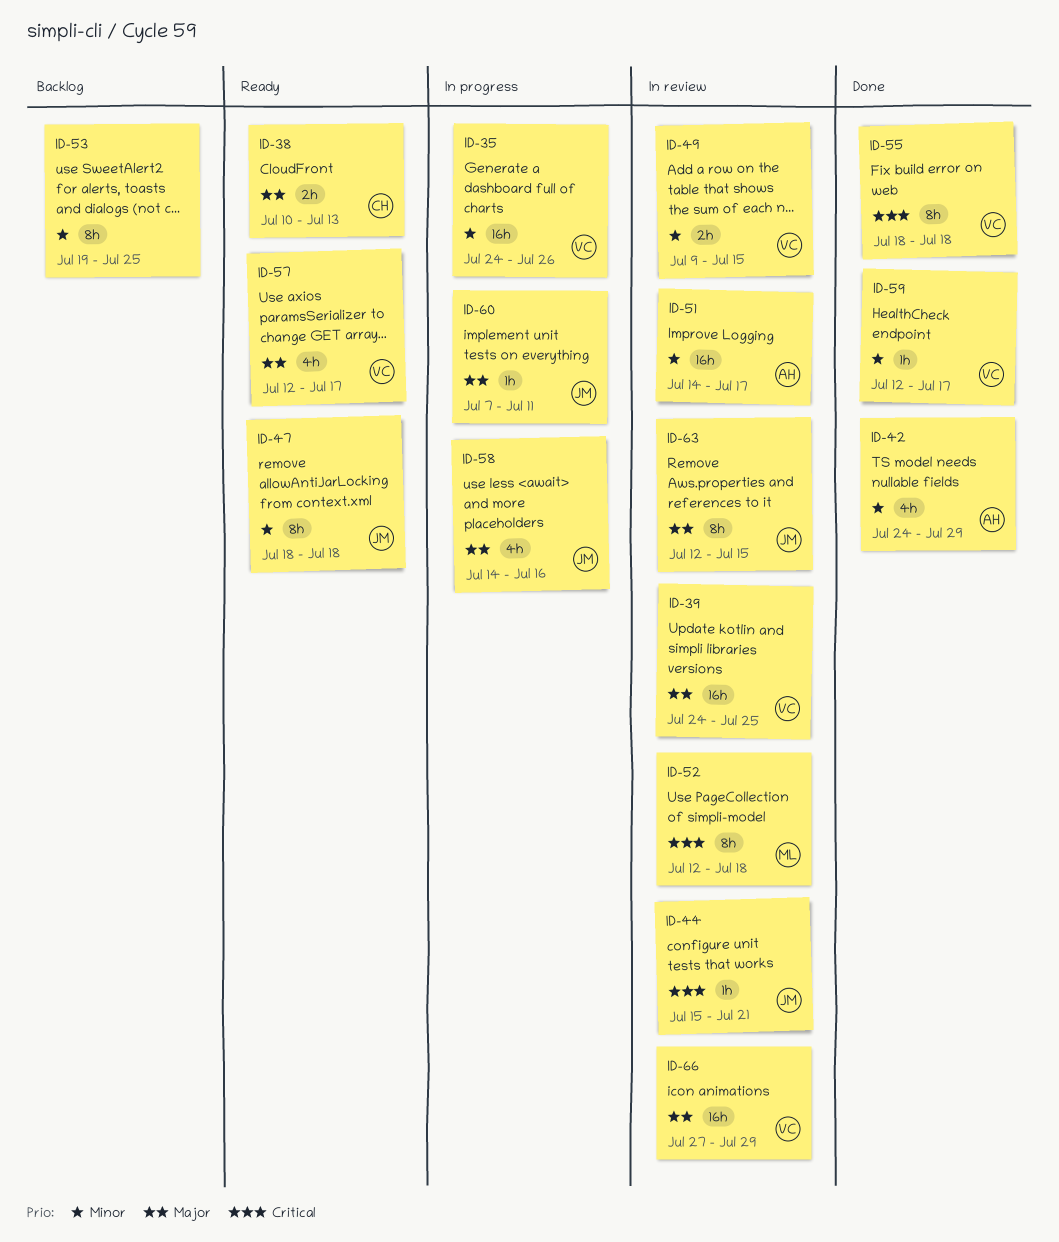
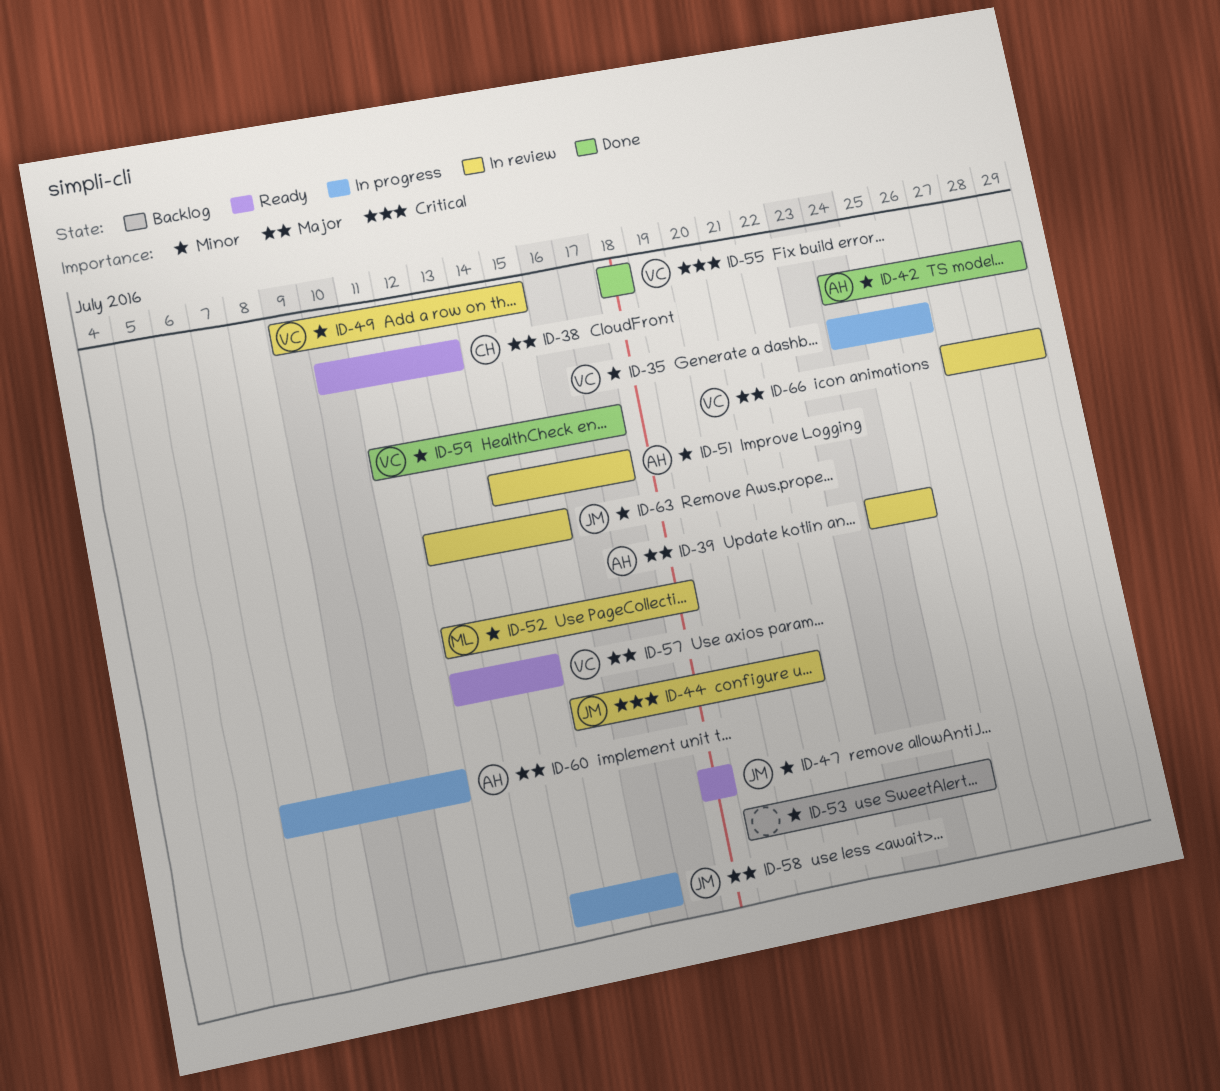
ID-39, owner: VC -> AH
ID-52, priority: Critical -> Minor
ID-57, due: Jul 17 -> Jul 14
ID-59, start: Jul 12 -> Jul 11
ID-60, owner: JM -> AH
ID-63, priority: Major -> Minor

